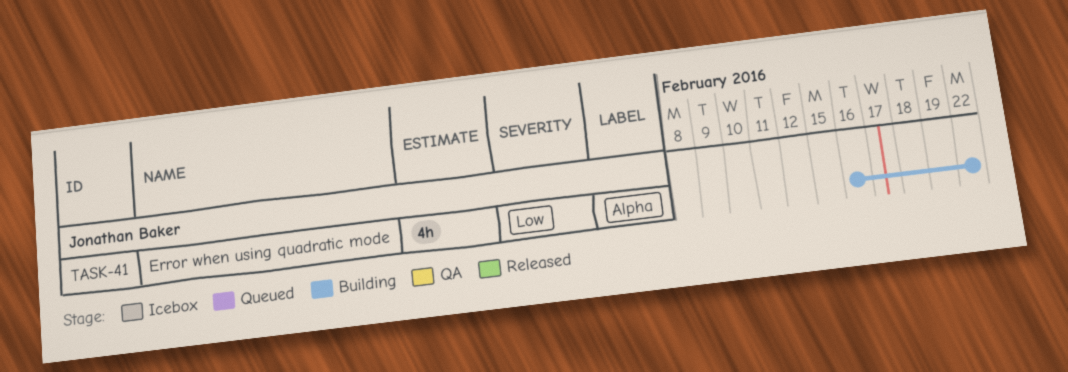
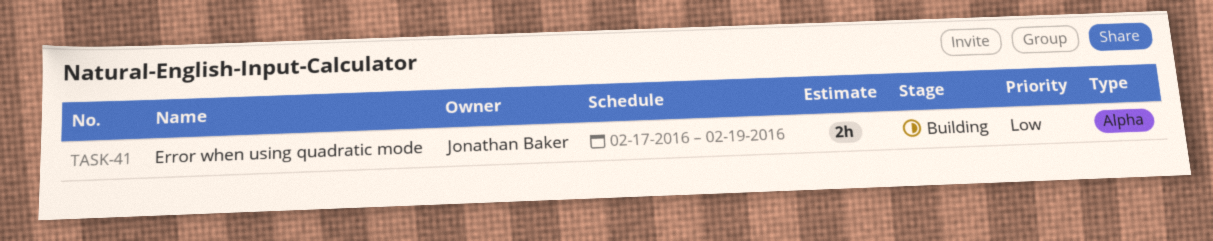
TASK-41, estimate: 4h -> 2h
TASK-41, start: Feb 16 -> Feb 17
TASK-41, due: Feb 22 -> Feb 19

